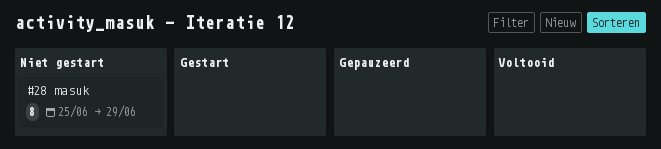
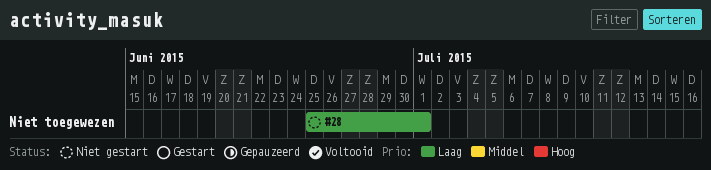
#28, due: Jun 29 -> Jul 1

